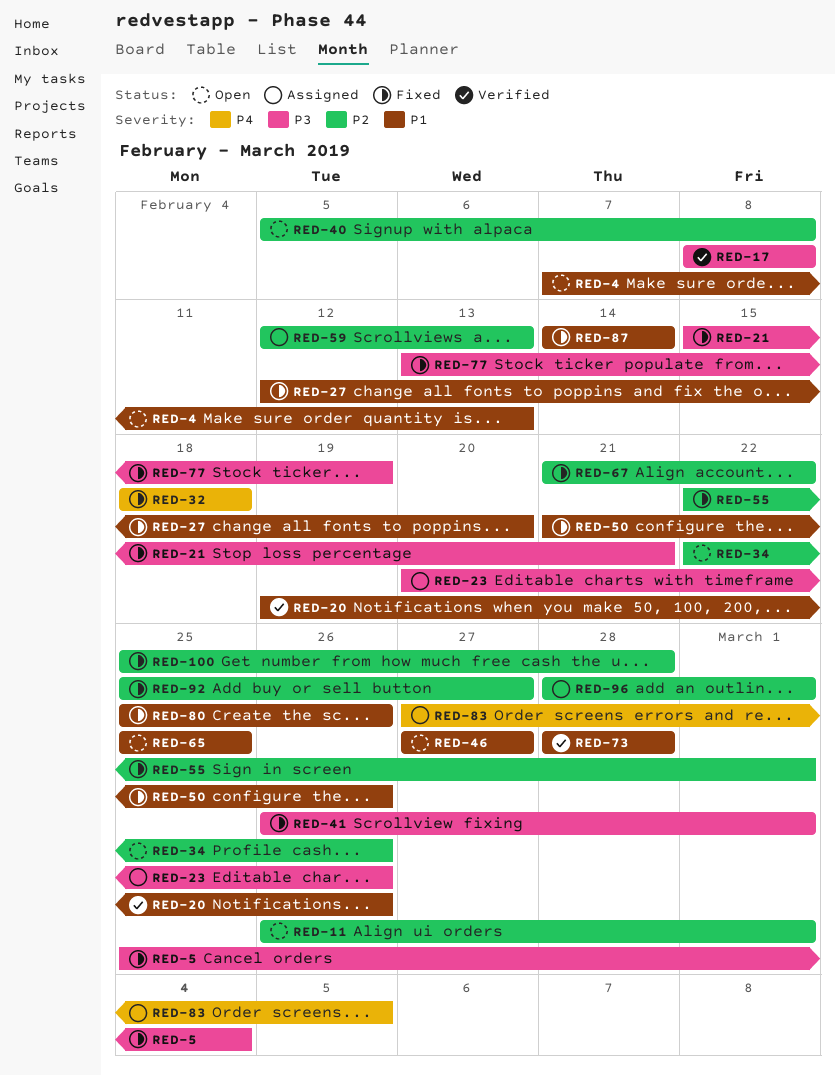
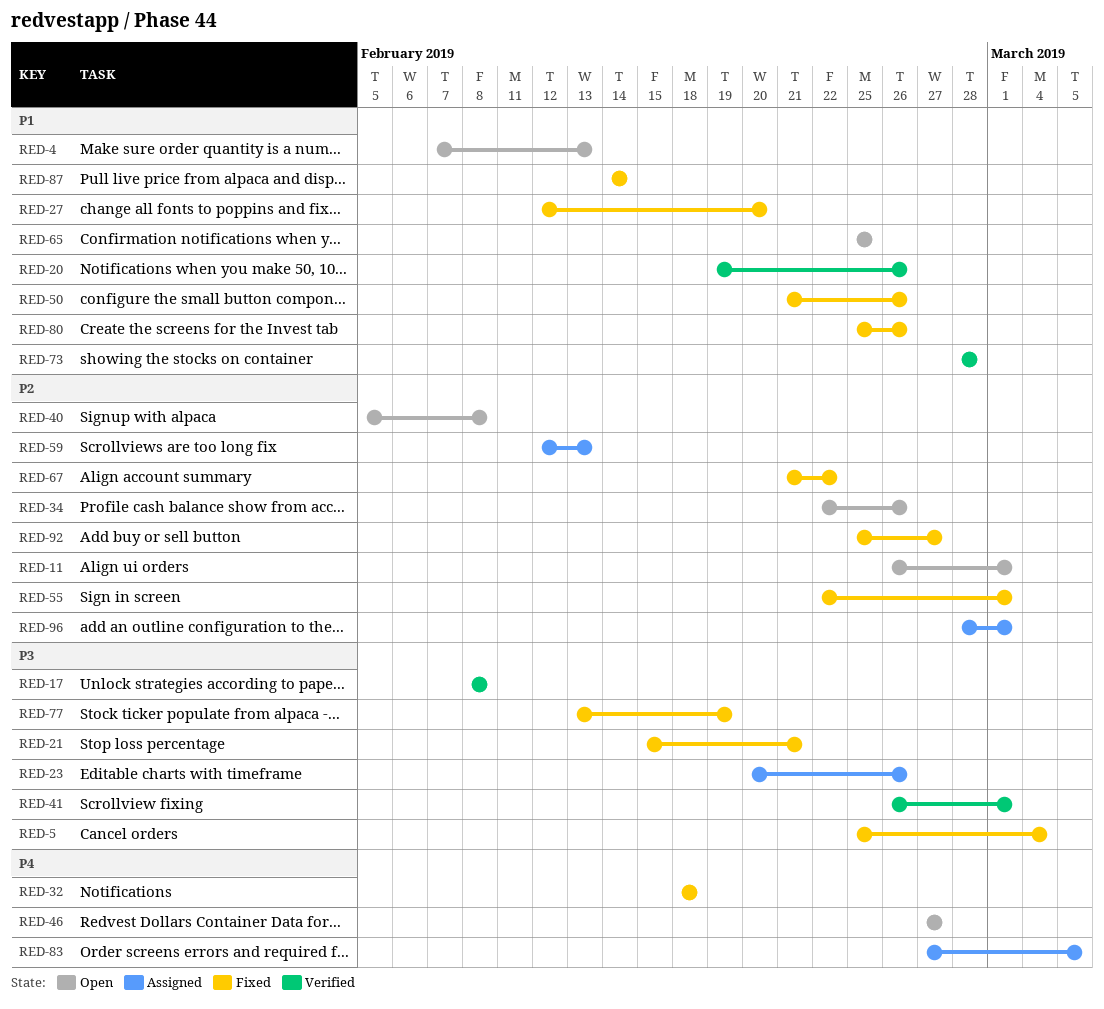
RED-41, status: Fixed -> Verified
RED-46, priority: P1 -> P4
RED-100: present -> none

